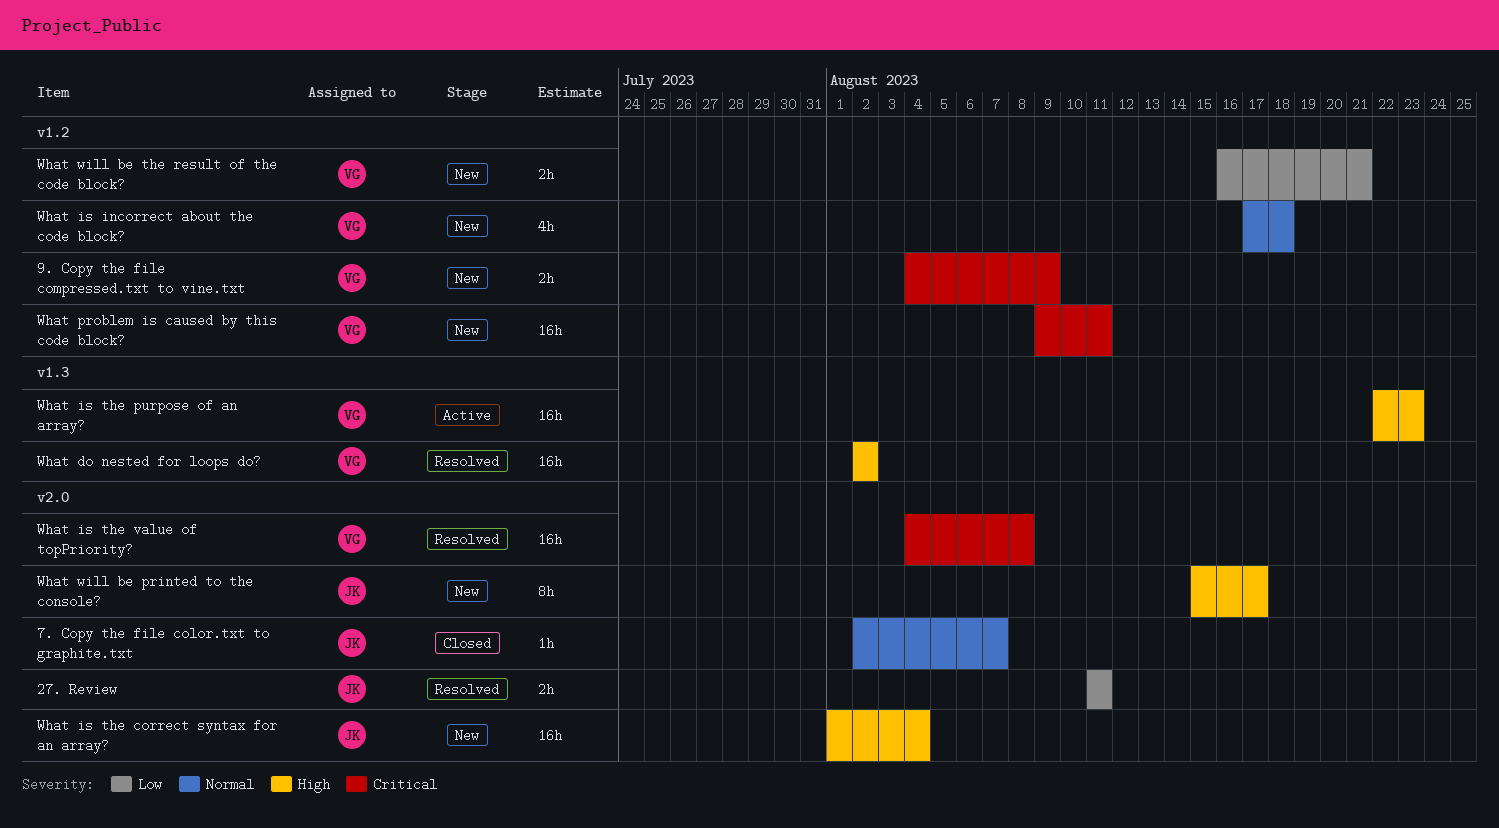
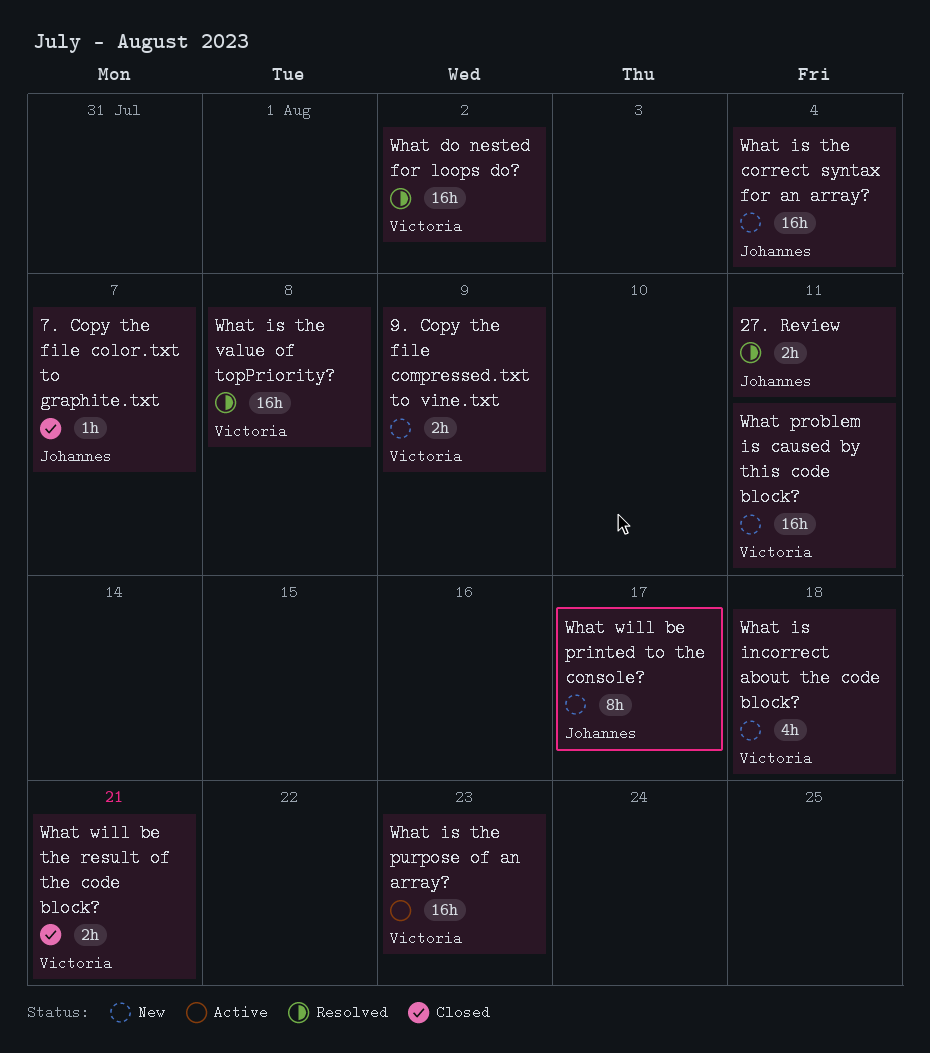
What will be the result of the code block?, status: New -> Closed

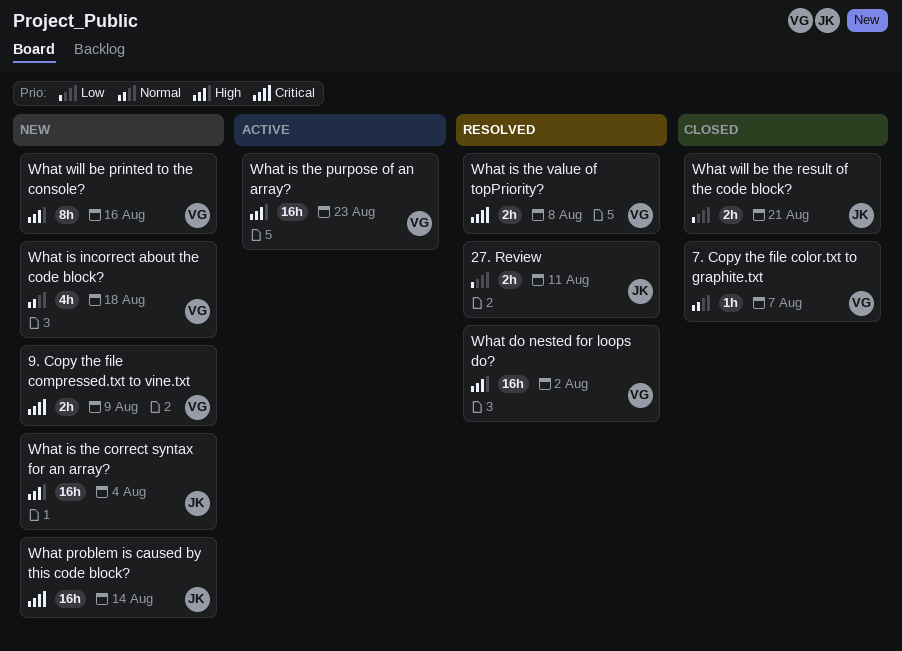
7. Copy the file color.txt to graphite.txt, owner: Johannes -> Victoria
What is the value of topPriority?, estimate: 16h -> 2h
What problem is caused by this code block?, owner: Victoria -> Johannes
What problem is caused by this code block?, due: Aug 11 -> Aug 14
What will be printed to the console?, owner: Johannes -> Victoria
What will be printed to the console?, due: Aug 17 -> Aug 16
What will be the result of the code block?, owner: Victoria -> Johannes

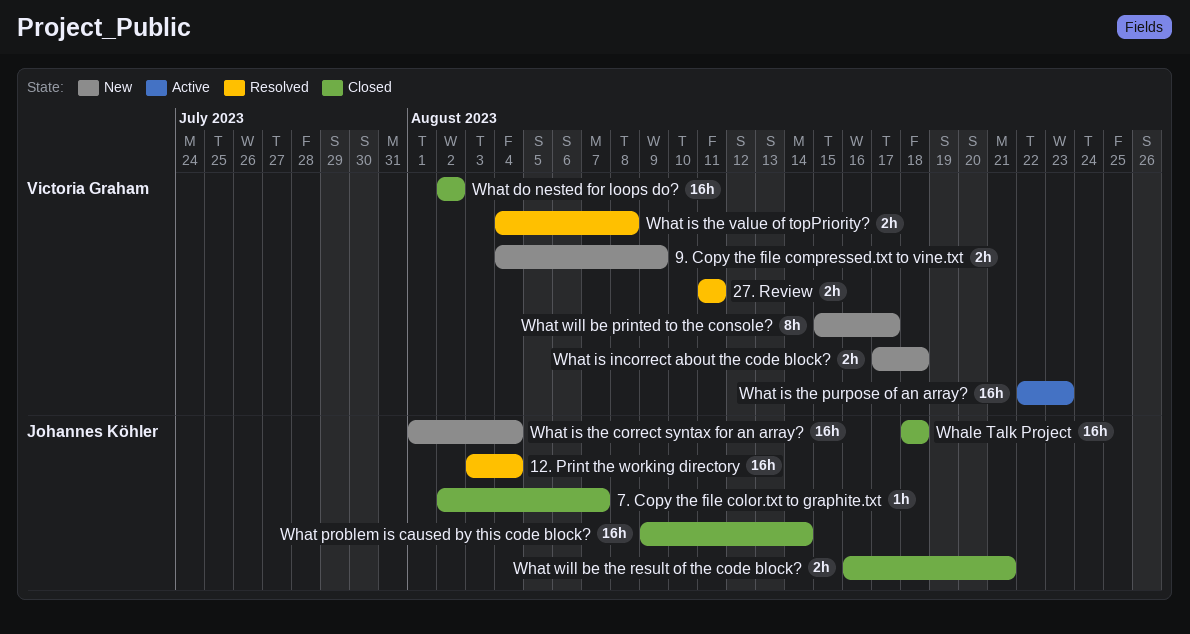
12. Print the working directory: none -> present
27. Review, owner: Johannes Köhler -> Victoria Graham
7. Copy the file color.txt to graphite.txt, owner: Victoria Graham -> Johannes Köhler
Whale Talk Project: none -> present
What do nested for loops do?, status: Resolved -> Closed
What is incorrect about the code block?, estimate: 4h -> 2h
What problem is caused by this code block?, status: New -> Closed
What will be printed to the console?, due: Aug 16 -> Aug 17

